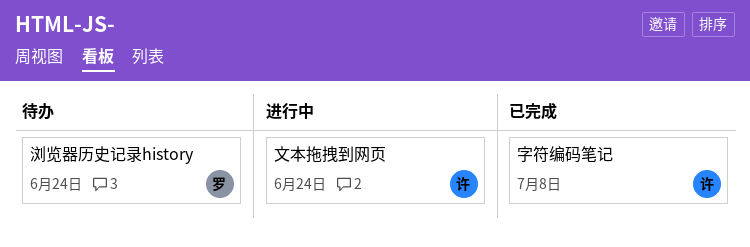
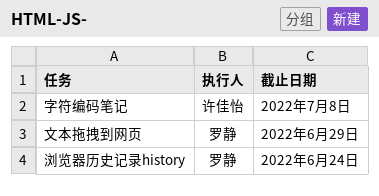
文本拖拽到网页, owner: 许佳怡 -> 罗静
文本拖拽到网页, due: Jun 24 -> Jun 29

